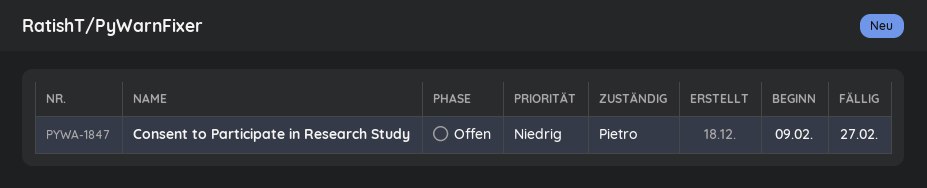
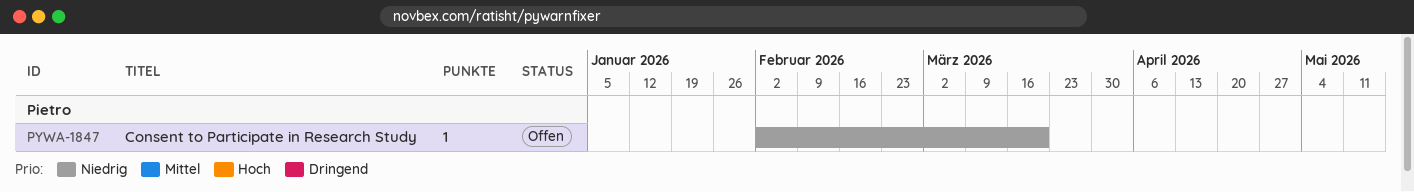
PYWA-1847, start: Feb 9 -> Feb 2
PYWA-1847, due: Feb 27 -> Mar 20

